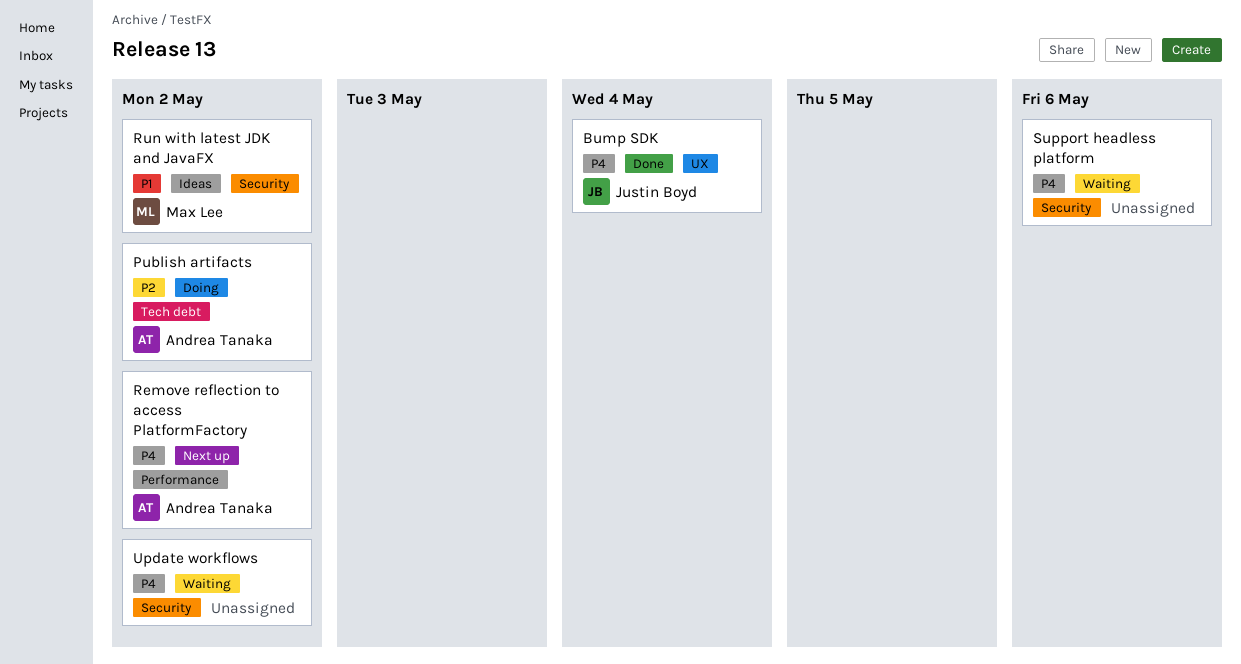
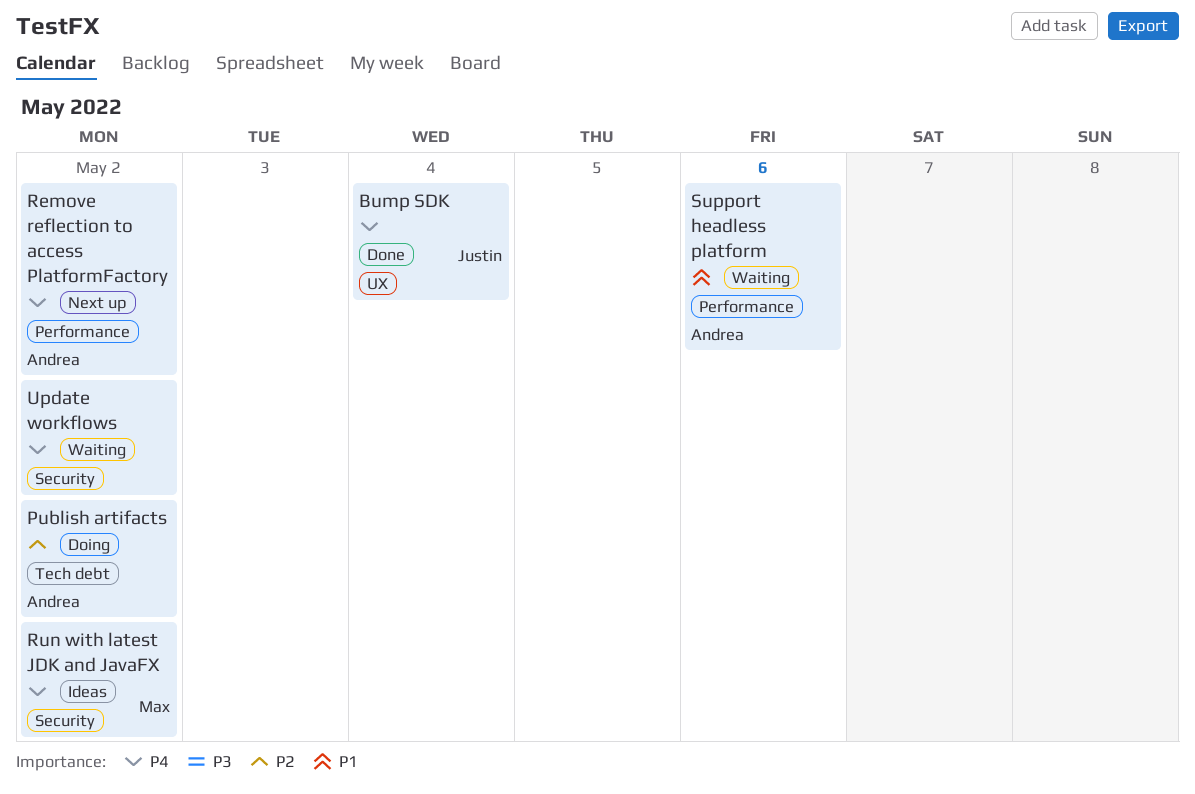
Run with latest JDK and JavaFX, priority: P1 -> P4
Support headless platform, owner: none -> Andrea Tanaka
Support headless platform, priority: P4 -> P1
Support headless platform, label: Security -> Performance

